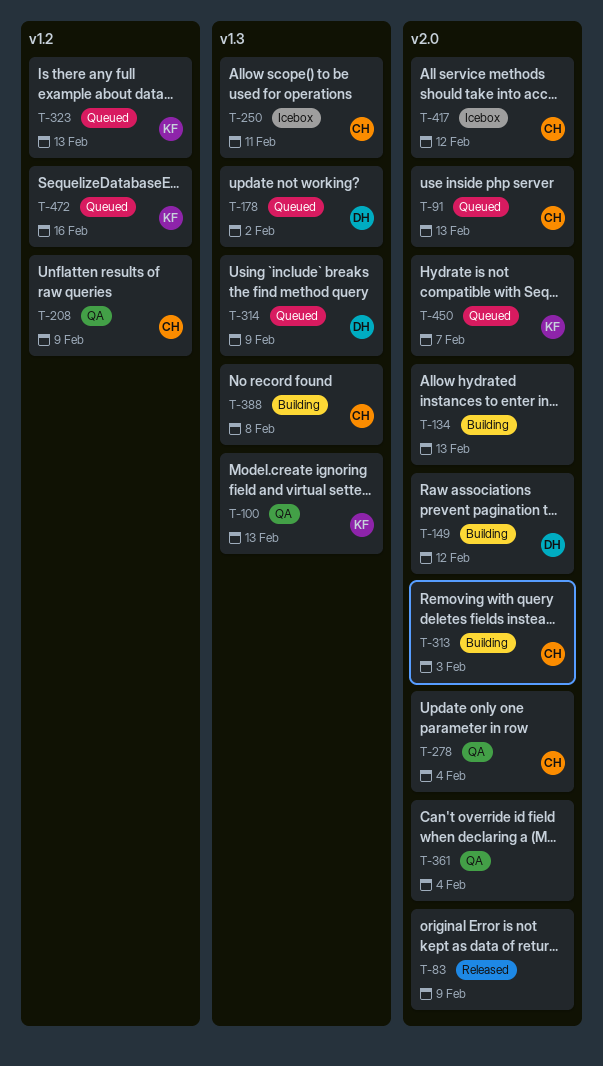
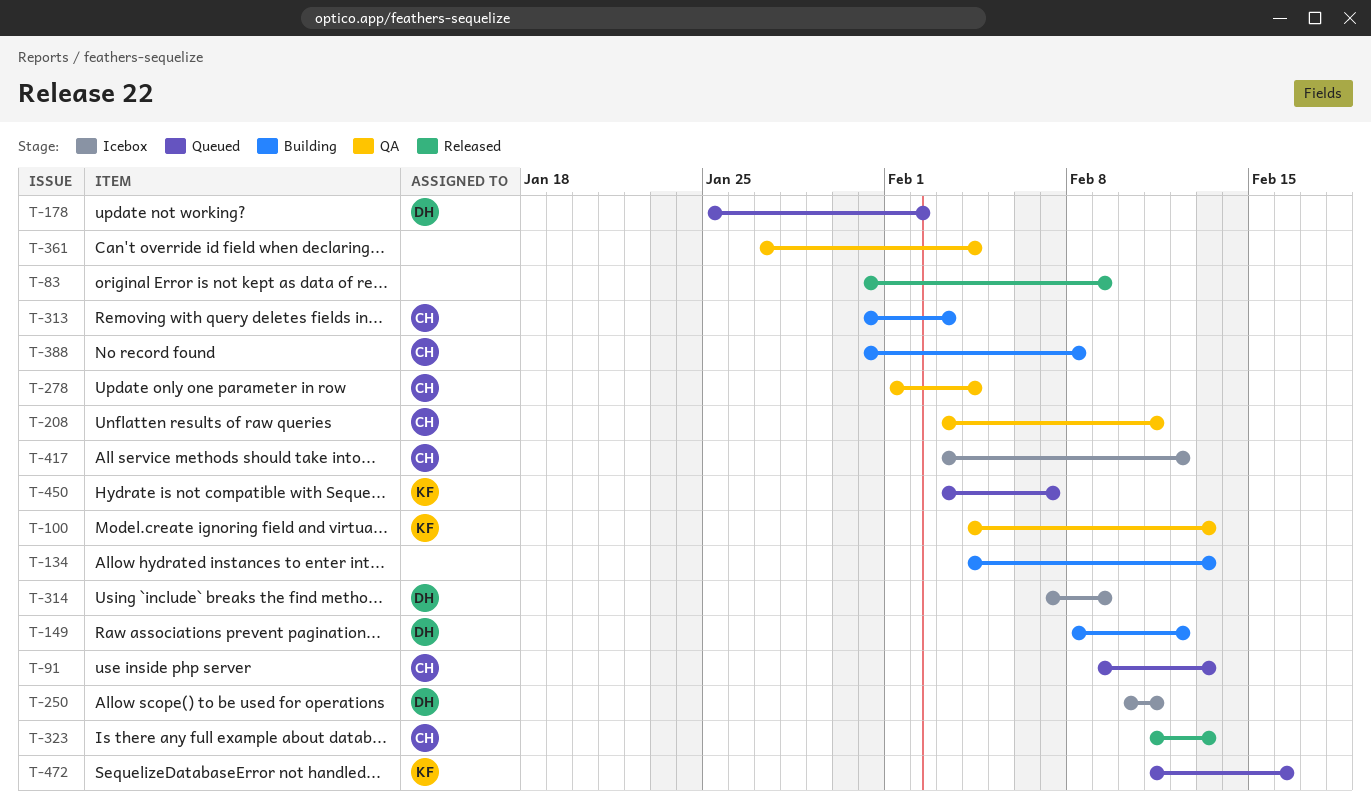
T-208, due: Feb 9 -> Feb 11
T-250, owner: CH -> DH
T-314, status: Queued -> Icebox
T-323, status: Queued -> Released
T-323, owner: KF -> CH

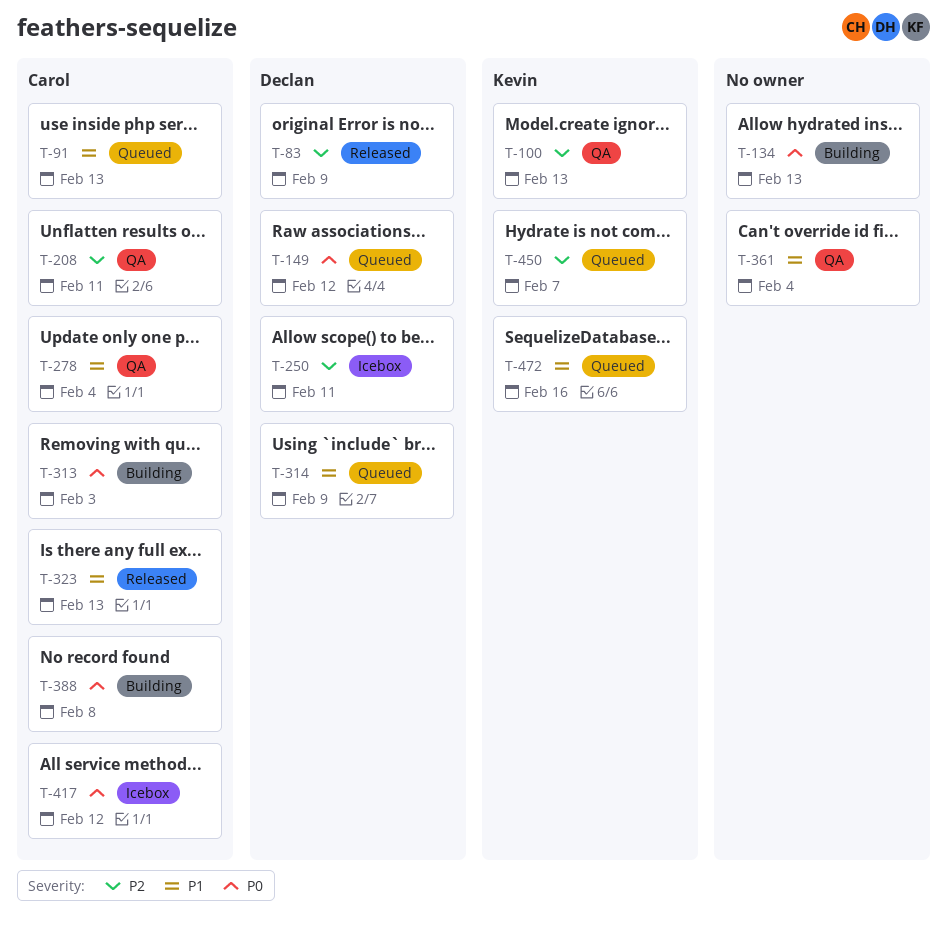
T-83, owner: none -> Declan
T-149, status: Building -> Queued
T-178: present -> none
T-314, status: Icebox -> Queued

